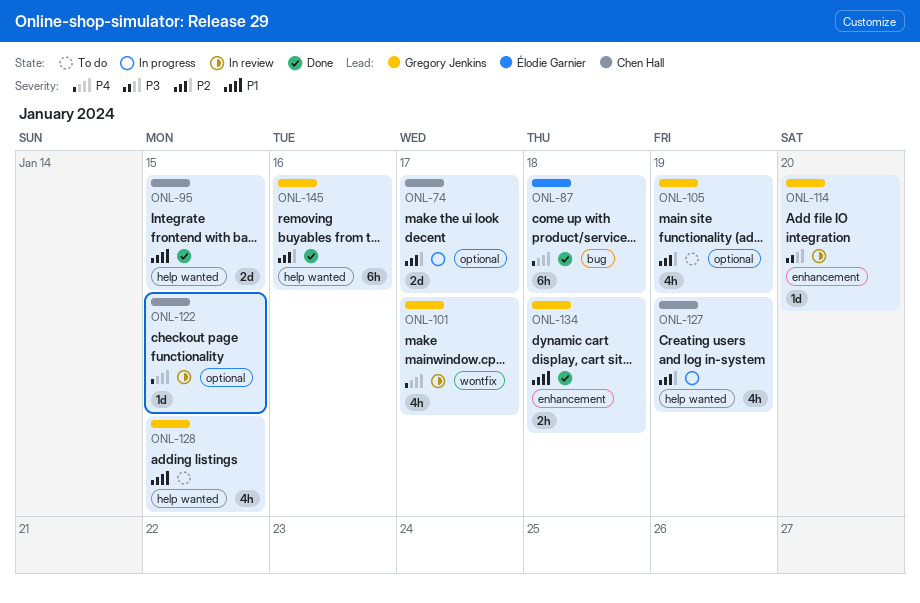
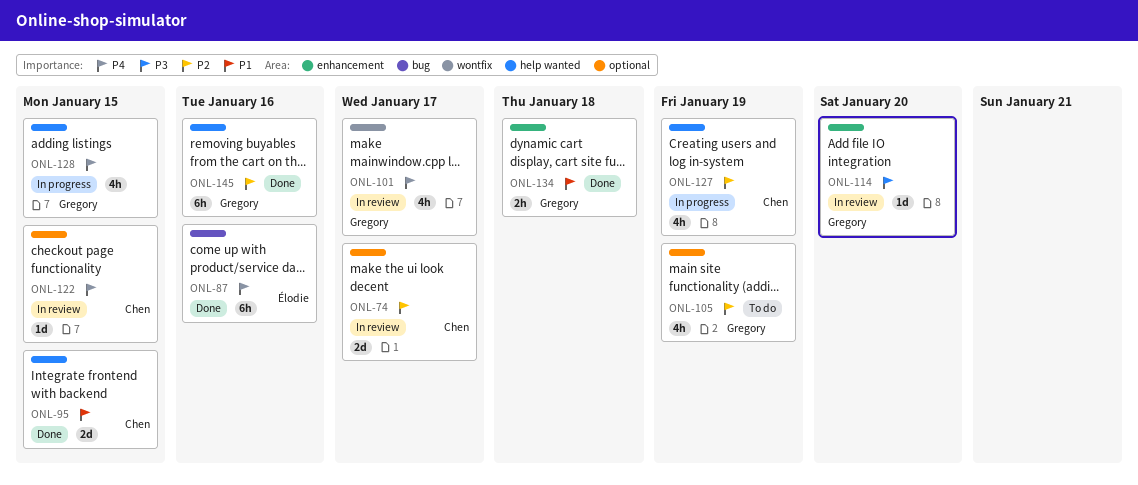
ONL-74, status: In progress -> In review
ONL-87, due: Jan 18 -> Jan 16
ONL-128, status: To do -> In progress
ONL-128, priority: P1 -> P4

